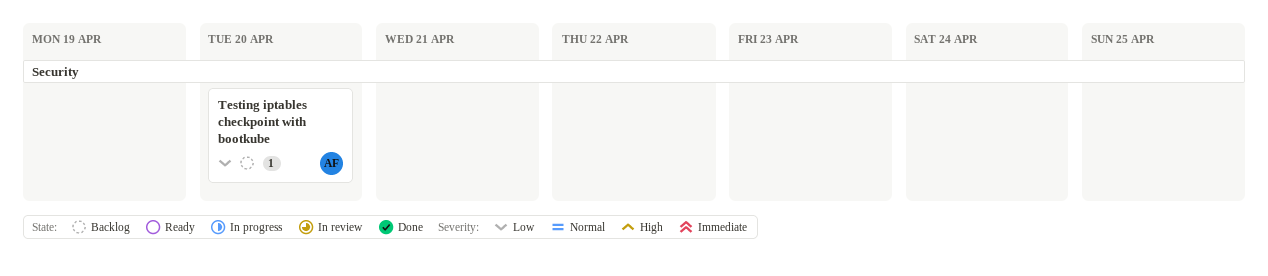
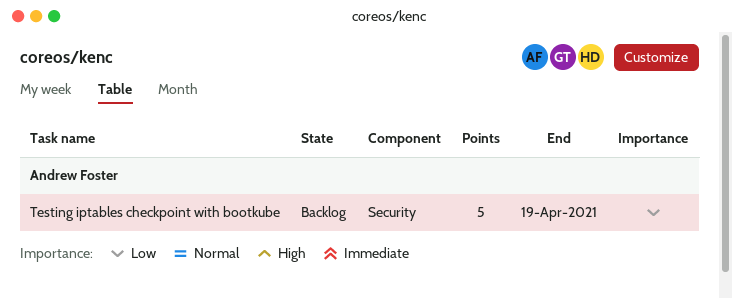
Testing iptables checkpoint with bootkube, estimate: 1 -> 5
Testing iptables checkpoint with bootkube, due: Apr 20 -> Apr 19

